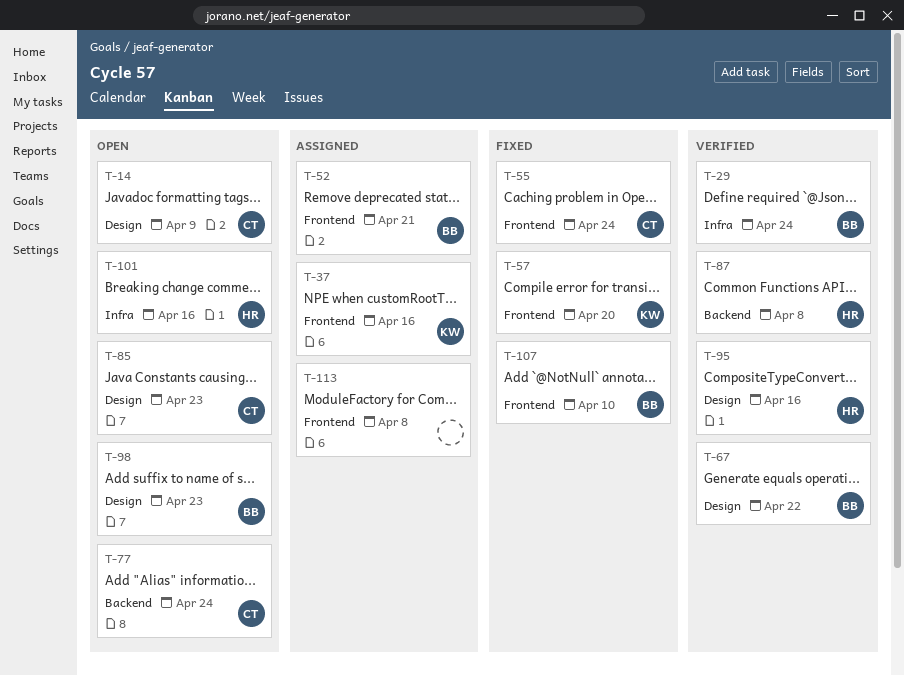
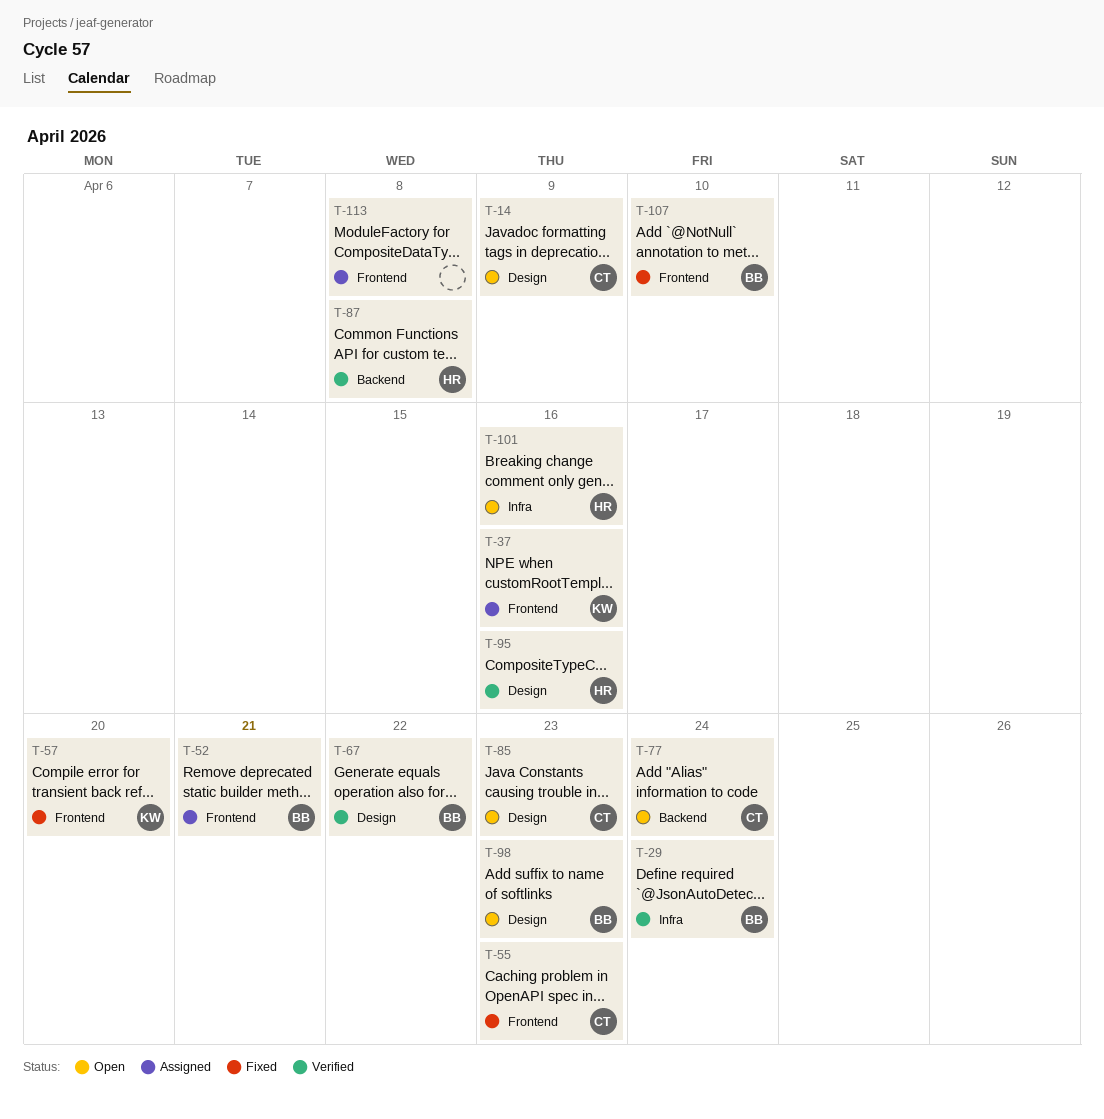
T-55, due: Apr 24 -> Apr 23

